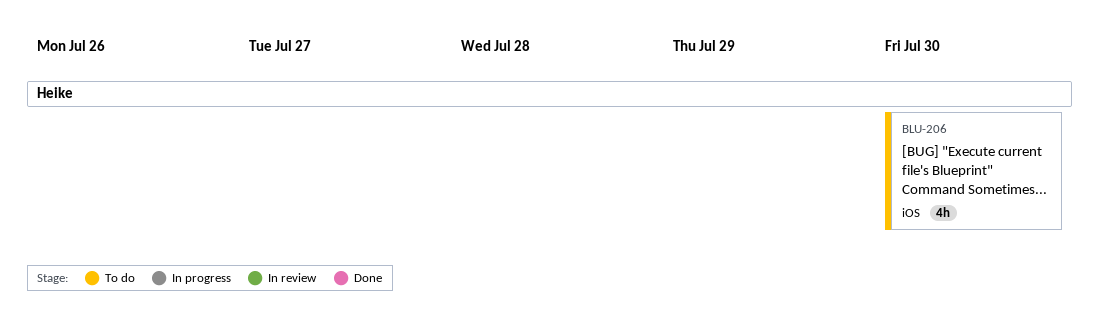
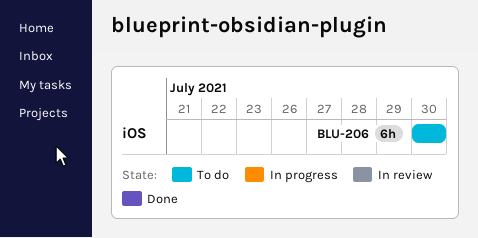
BLU-206, estimate: 4h -> 6h

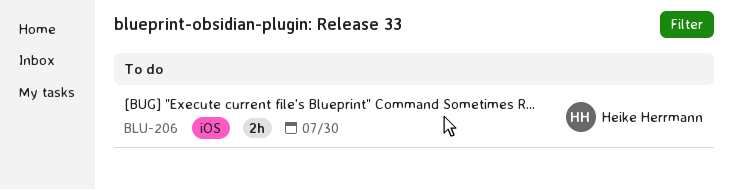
BLU-206, estimate: 6h -> 2h

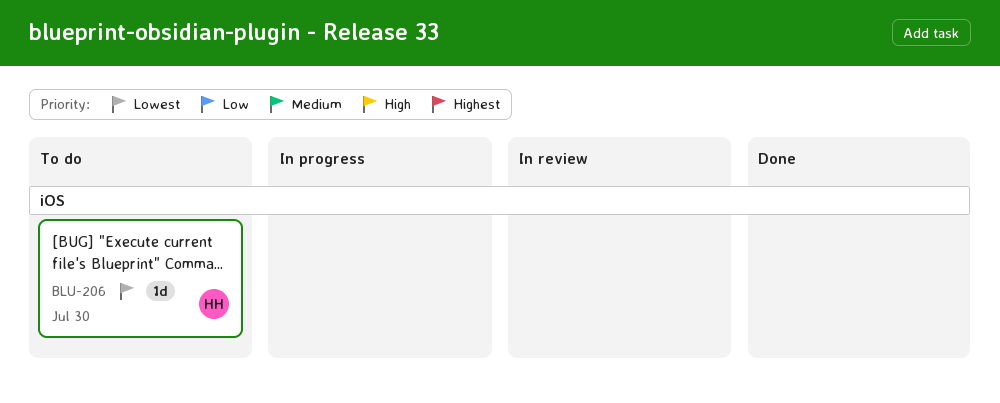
BLU-206, estimate: 2h -> 1d

